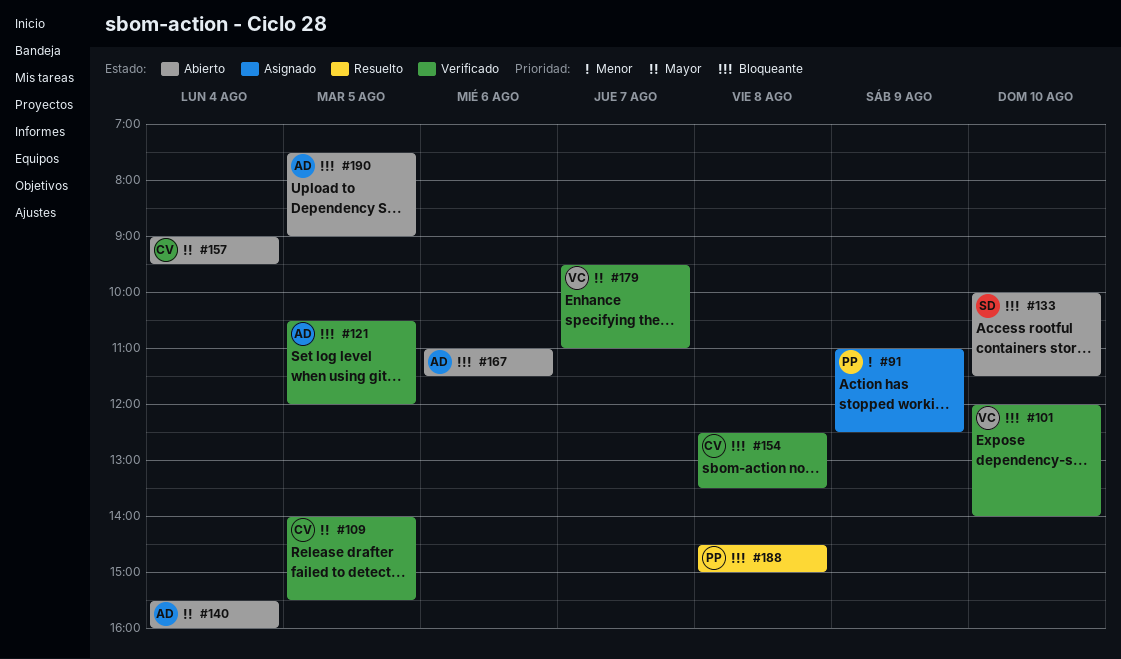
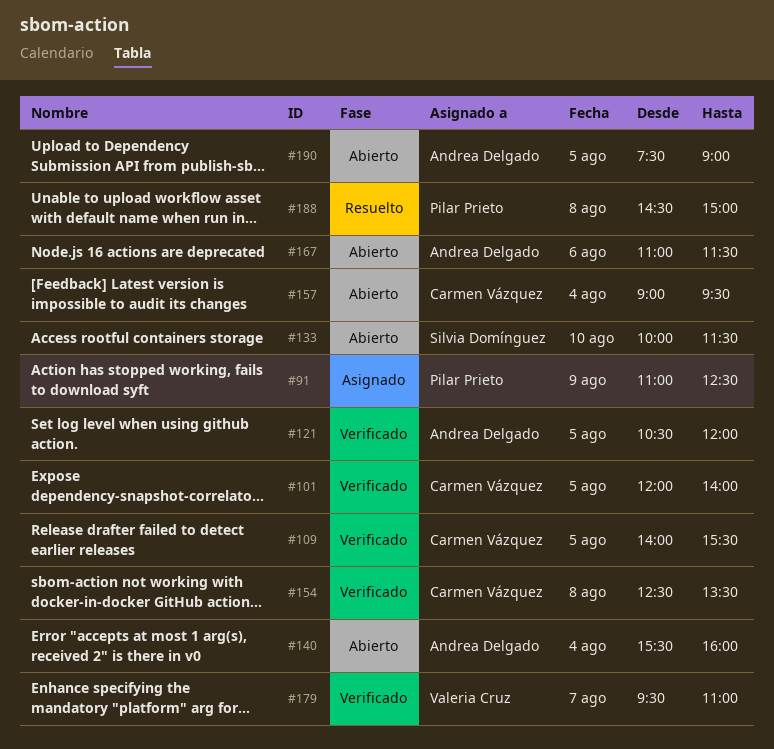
#101, owner: Valeria Cruz -> Carmen Vázquez
#101, day: Aug 10 -> Aug 5

